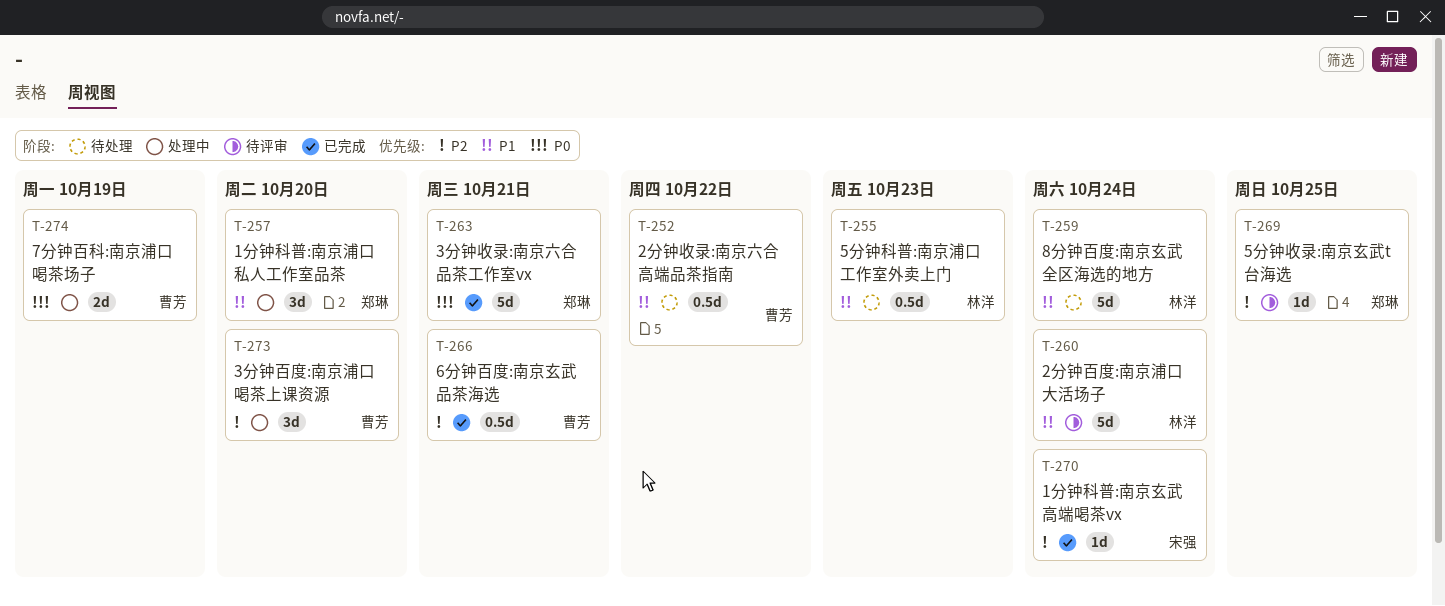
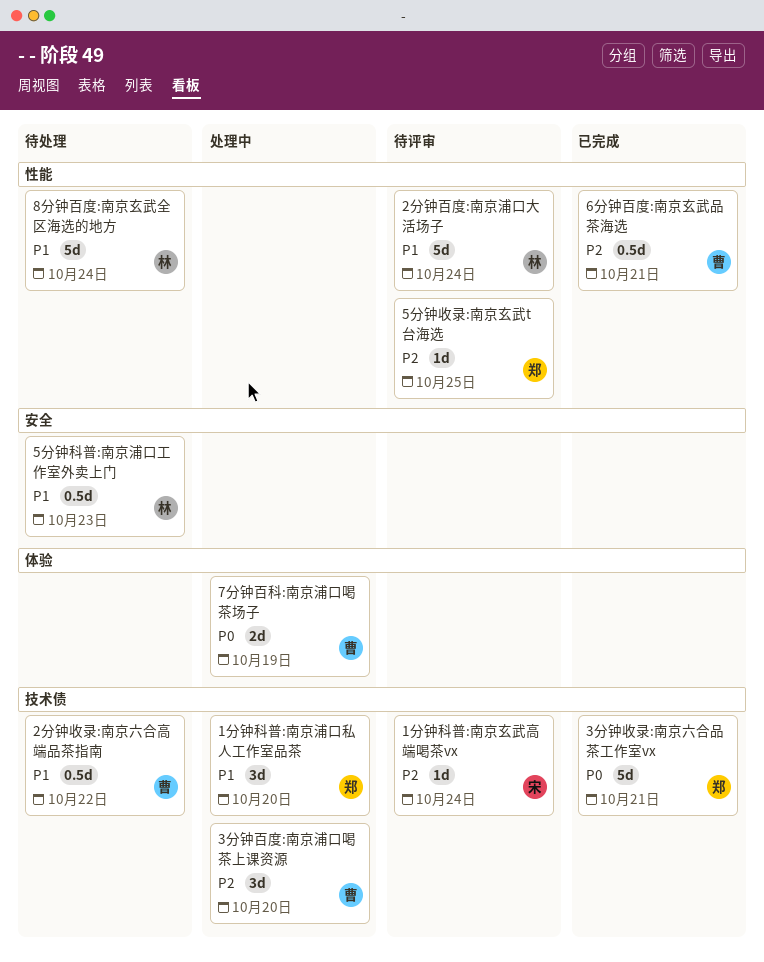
1分钟科普:南京玄武高端喝茶vx, status: 已完成 -> 待评审

